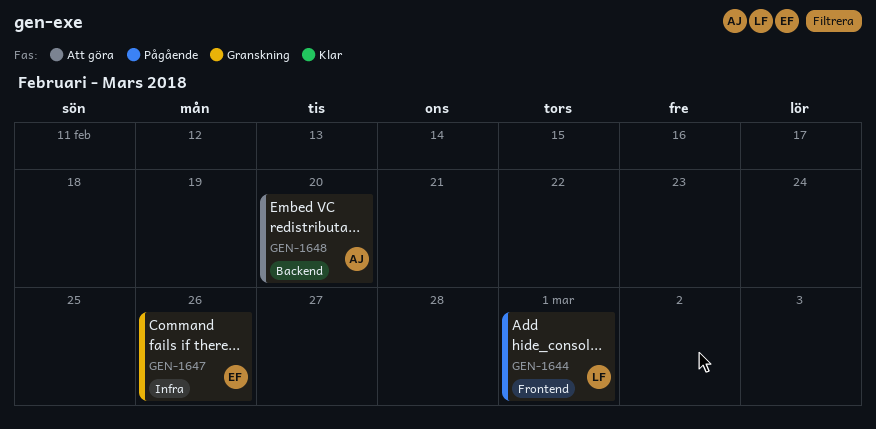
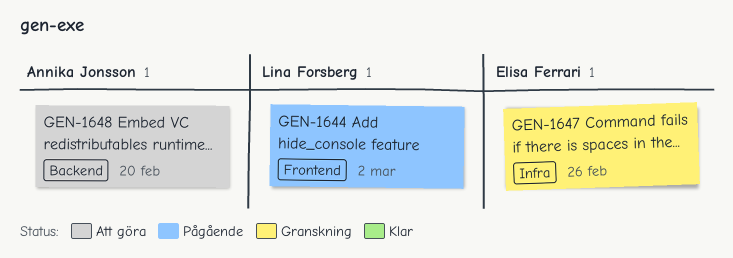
GEN-1644, due: Mar 1 -> Mar 2

